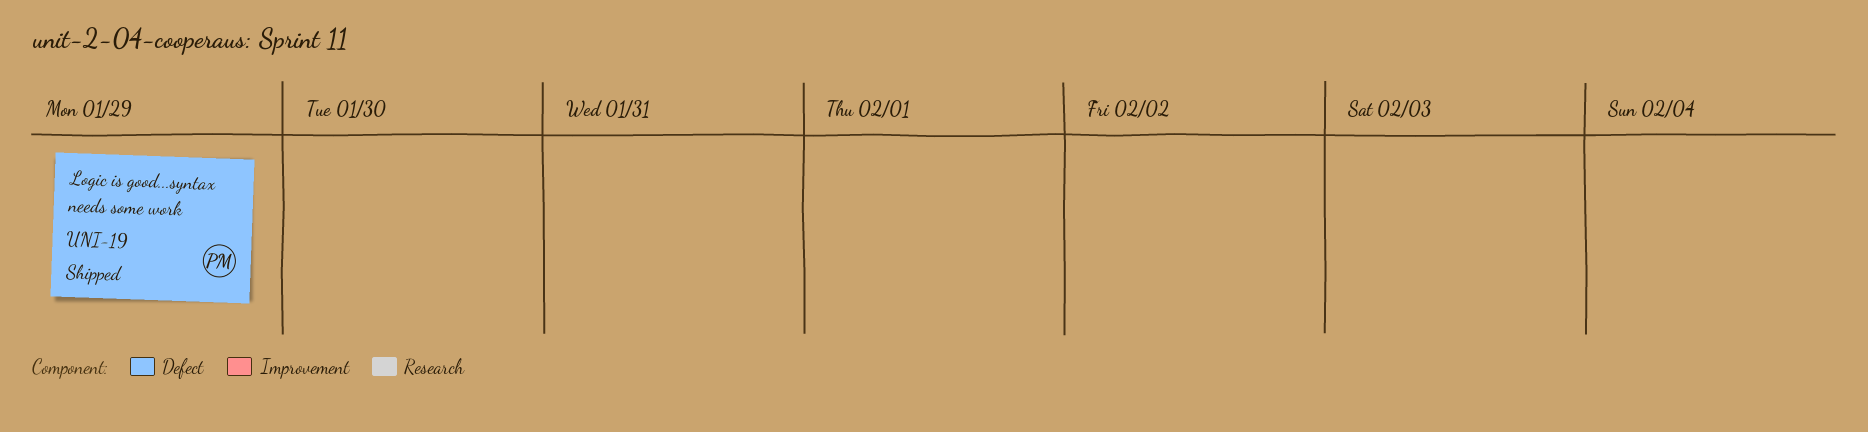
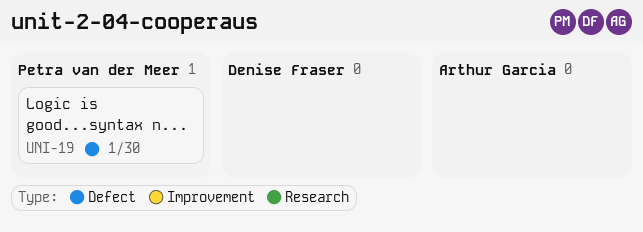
UNI-19, due: Jan 29 -> Jan 30

